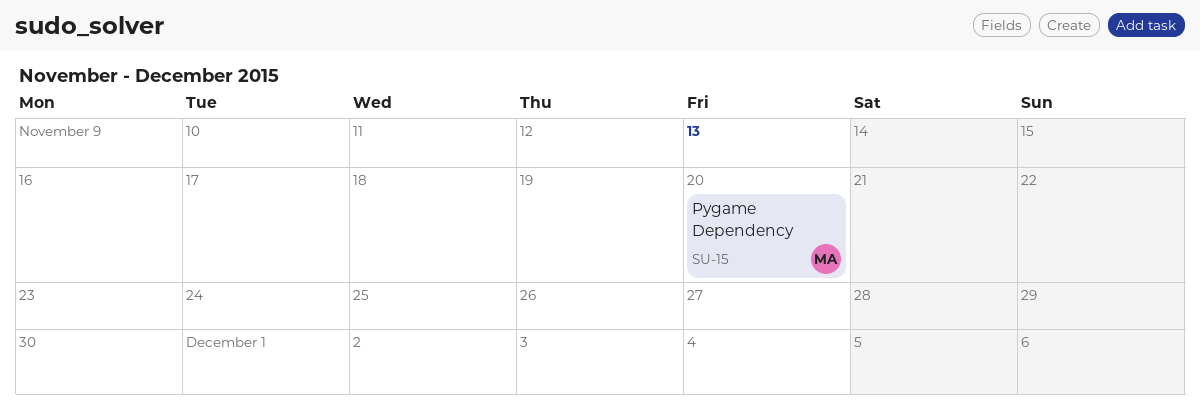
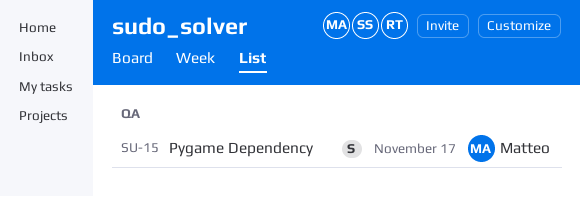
SU-15, due: Nov 20 -> Nov 17

